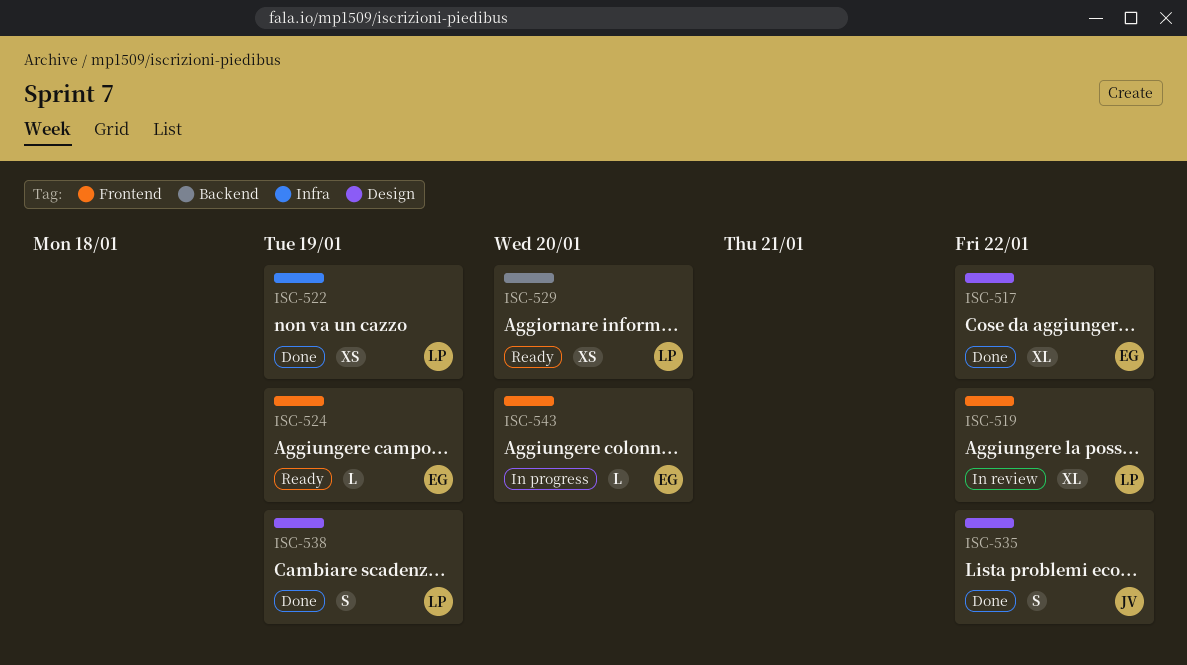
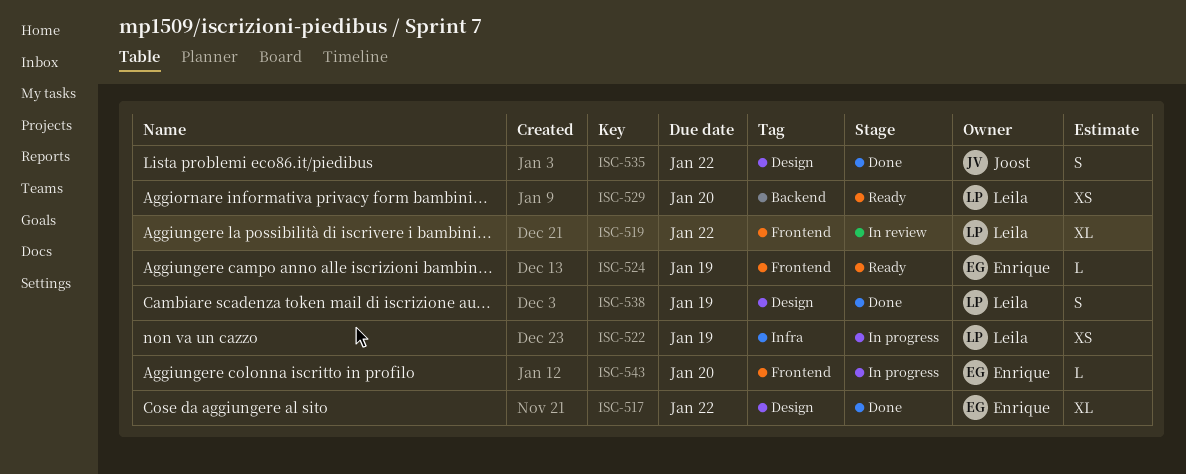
ISC-522, status: Done -> In progress

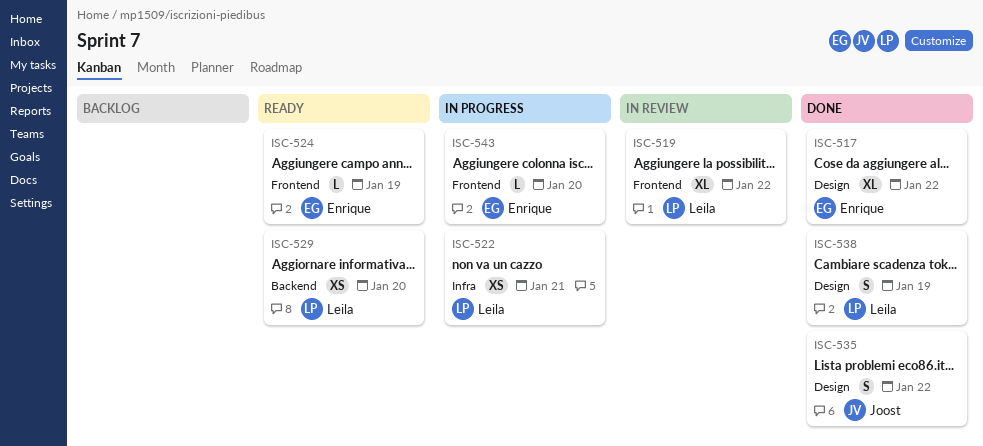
ISC-522, due: Jan 19 -> Jan 21

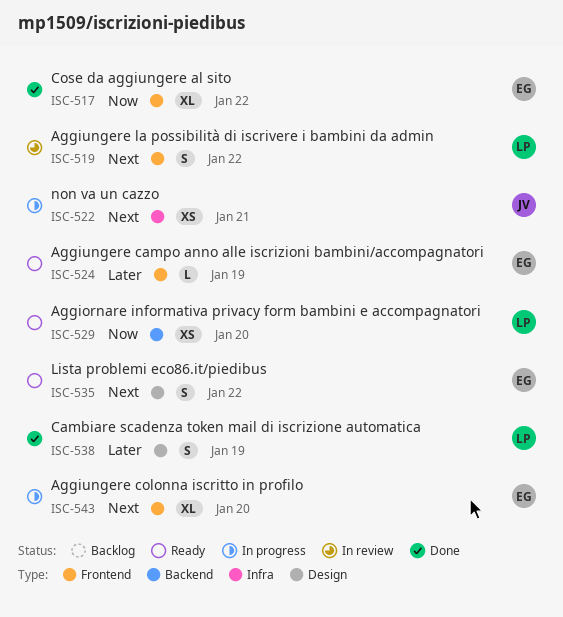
ISC-517, label: Design -> Frontend
ISC-519, estimate: XL -> S
ISC-522, owner: Leila -> Joost
ISC-535, status: Done -> Ready
ISC-535, owner: Joost -> Enrique
ISC-543, estimate: L -> XL

